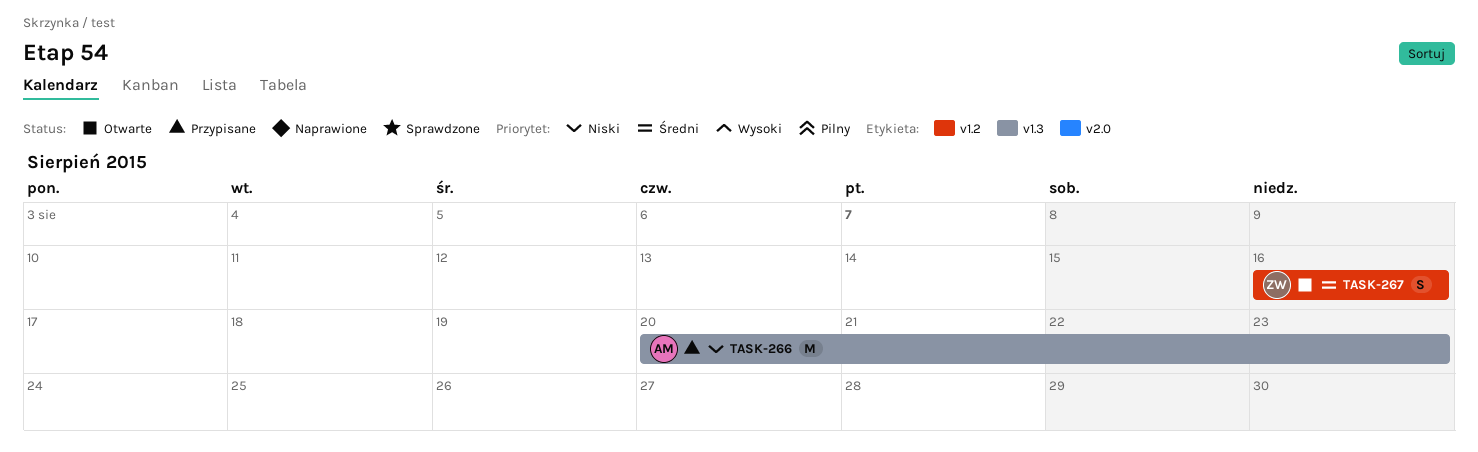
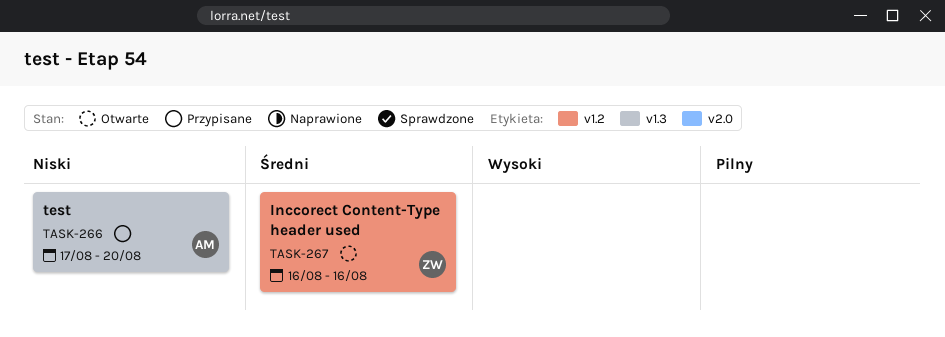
TASK-266, start: Aug 20 -> Aug 17
TASK-266, due: Aug 23 -> Aug 20

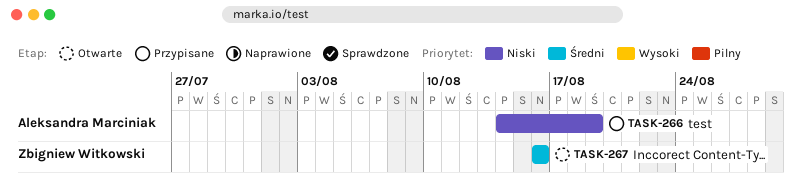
TASK-266, start: Aug 17 -> Aug 14
TASK-266, due: Aug 20 -> Aug 19

